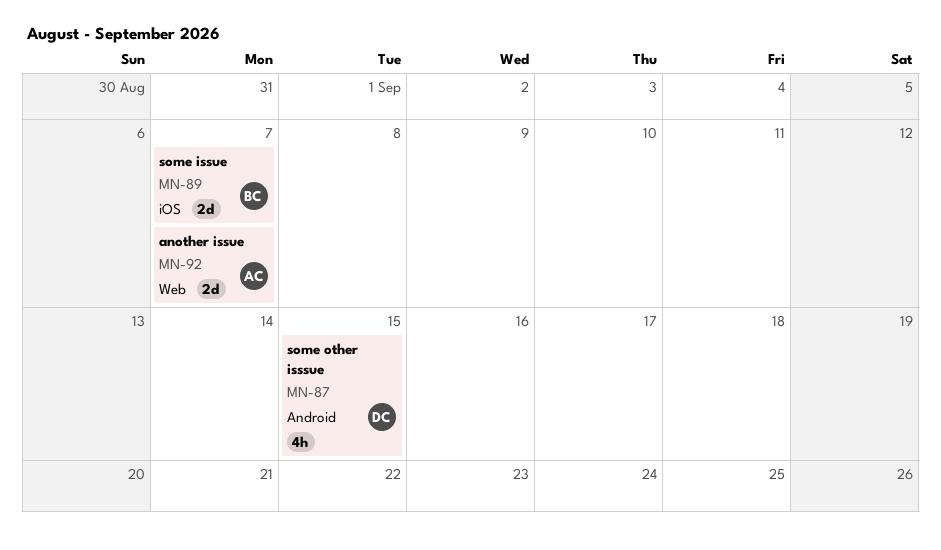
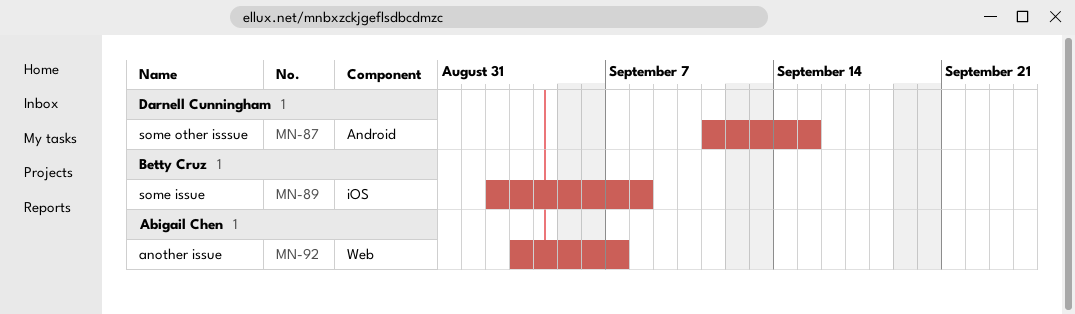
MN-89, due: Sep 7 -> Sep 8

